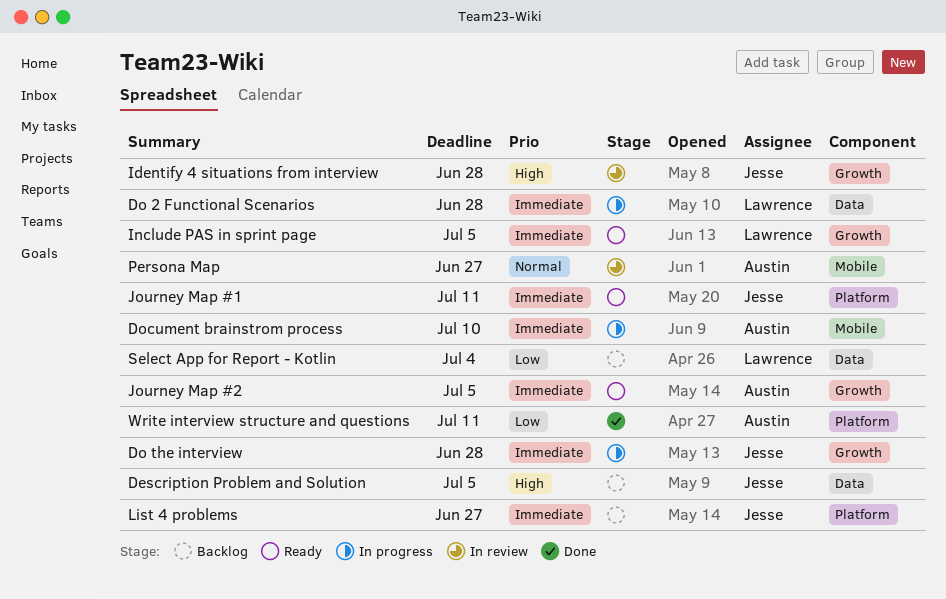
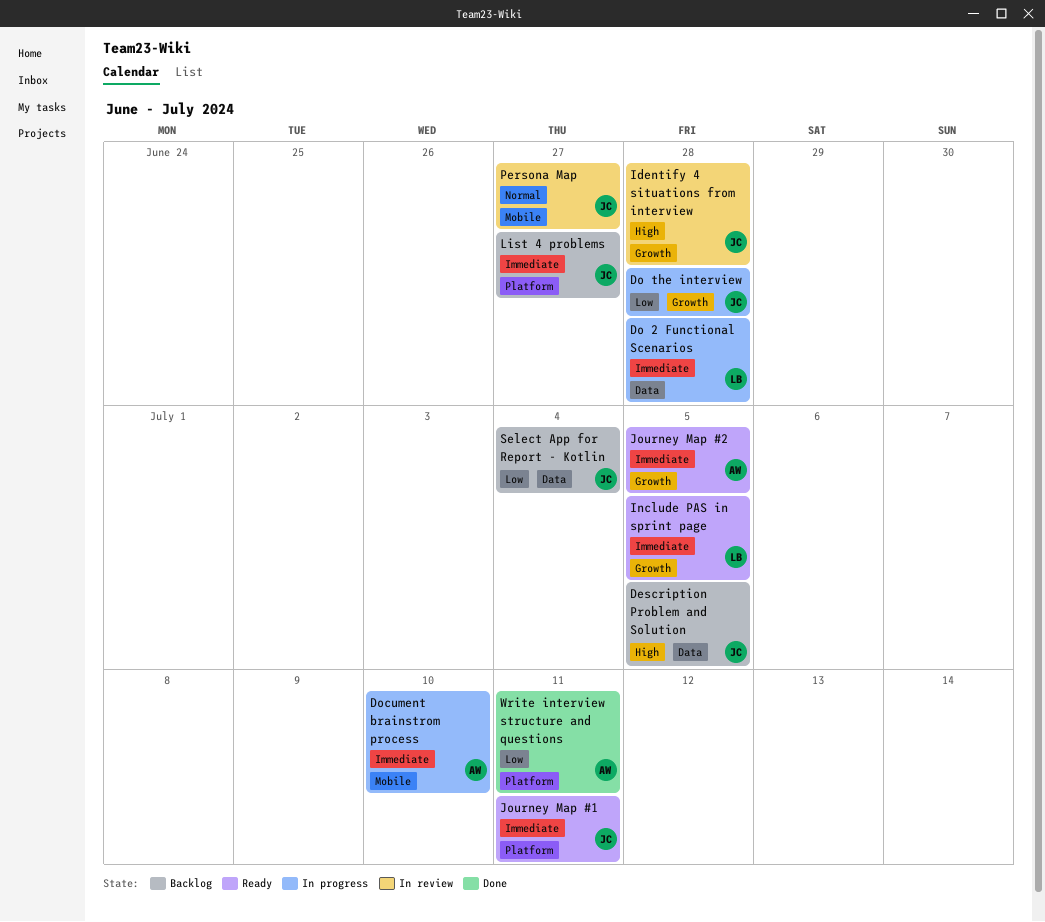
Do the interview, priority: Immediate -> Low
Persona Map, owner: Austin -> Jesse
Select App for Report - Kotlin, owner: Lawrence -> Jesse

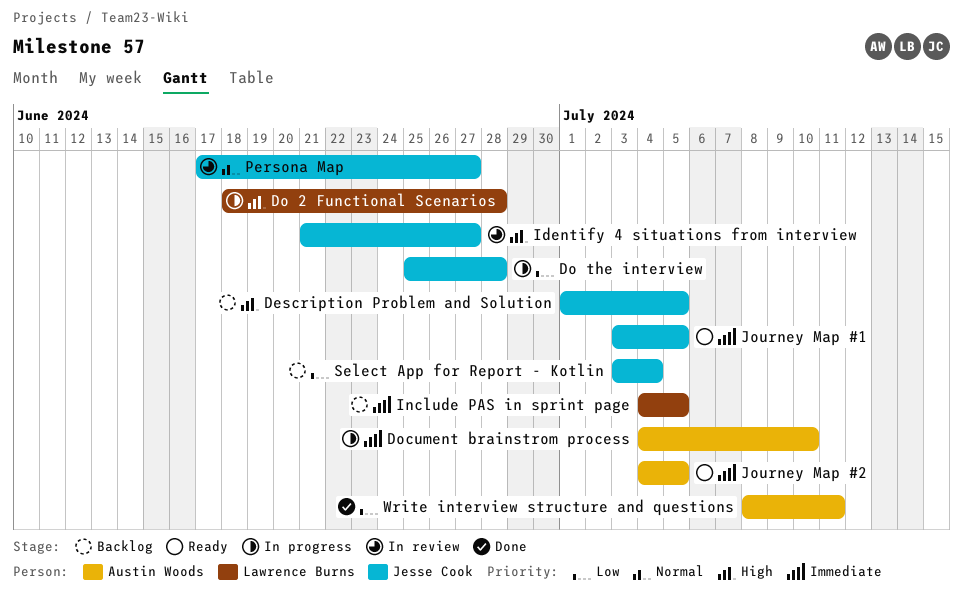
Do 2 Functional Scenarios, priority: Immediate -> High
Identify 4 situations from interview, due: Jun 28 -> Jun 27
Include PAS in sprint page, status: Ready -> Backlog
Journey Map #1, due: Jul 11 -> Jul 5
List 4 problems: present -> none

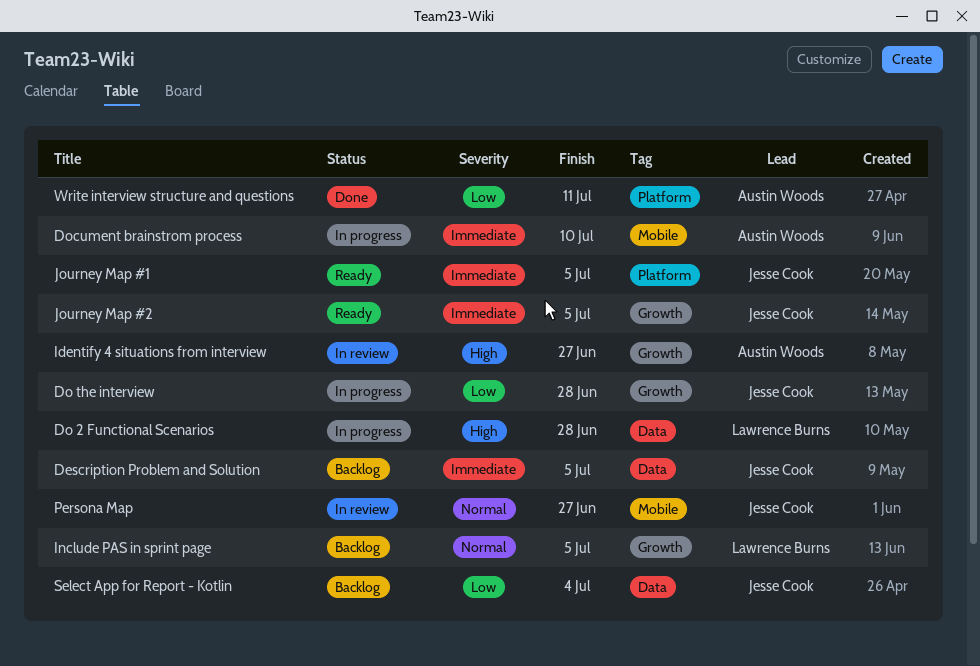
Description Problem and Solution, priority: High -> Immediate
Identify 4 situations from interview, owner: Jesse Cook -> Austin Woods
Include PAS in sprint page, priority: Immediate -> Normal
Journey Map #2, owner: Austin Woods -> Jesse Cook

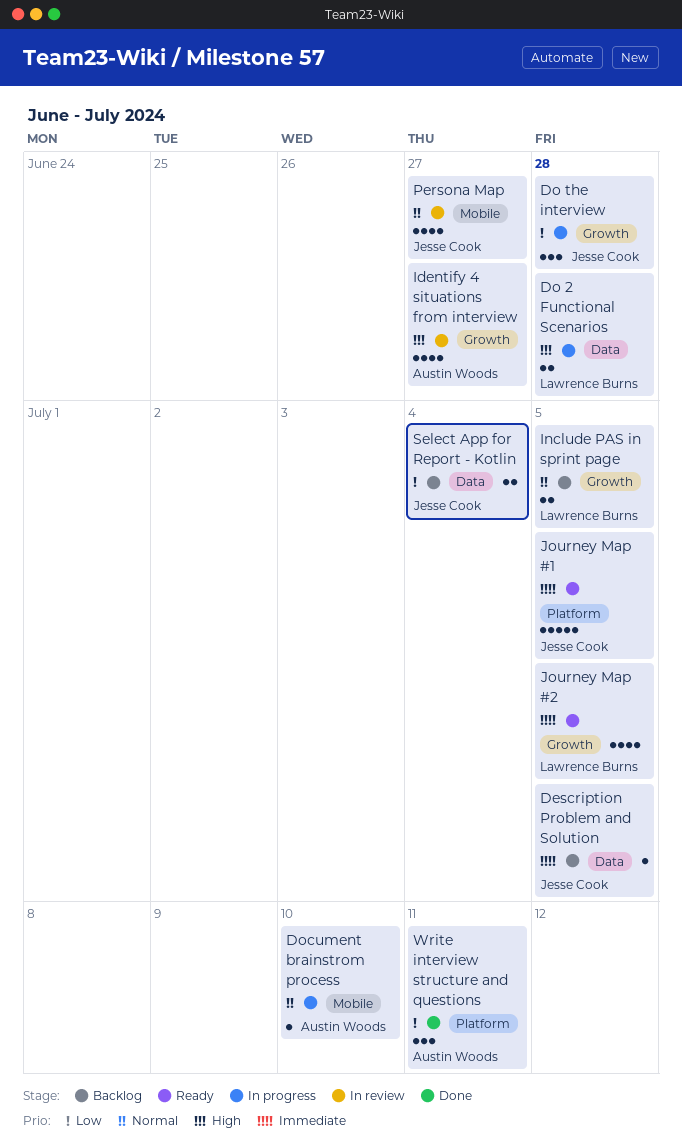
Document brainstrom process, priority: Immediate -> Normal
Journey Map #2, owner: Jesse Cook -> Lawrence Burns

